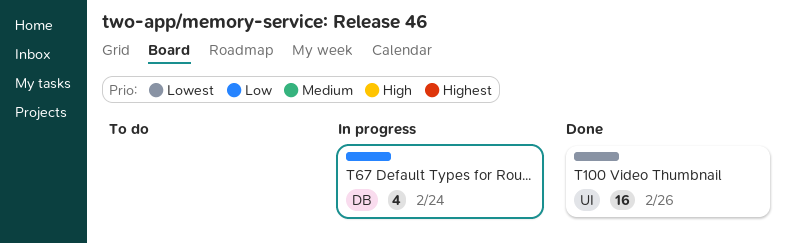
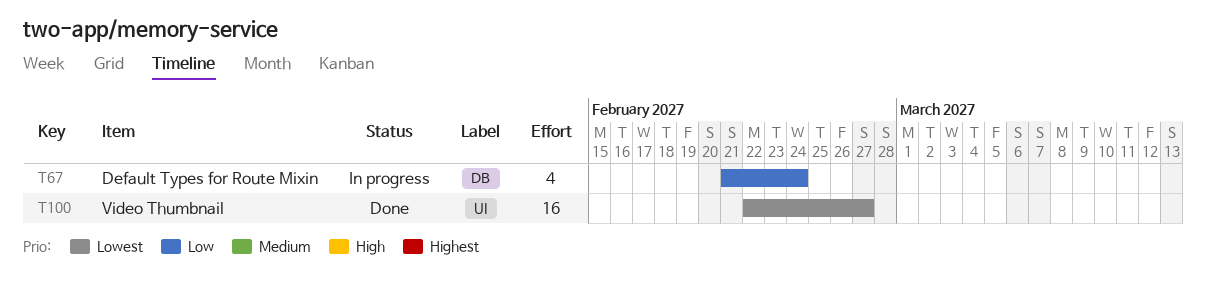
T100, due: Feb 26 -> Feb 27

